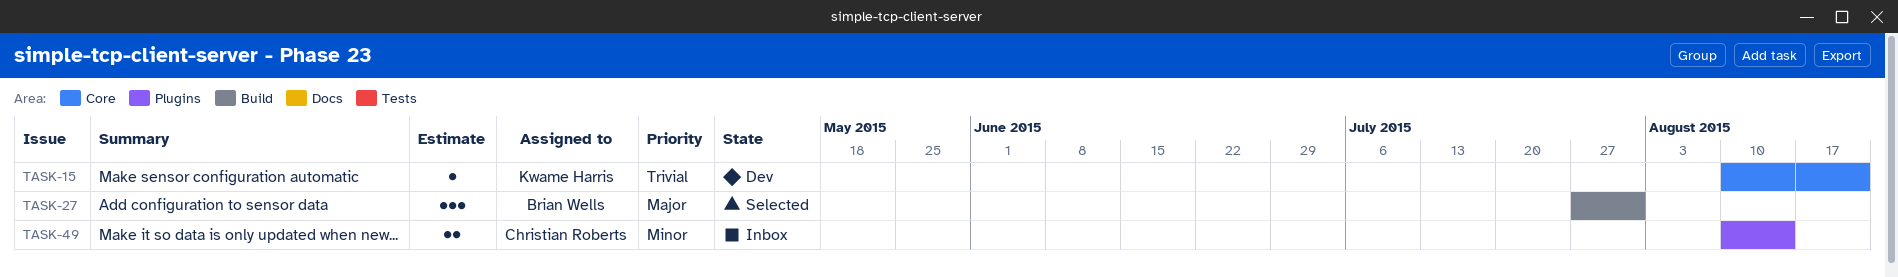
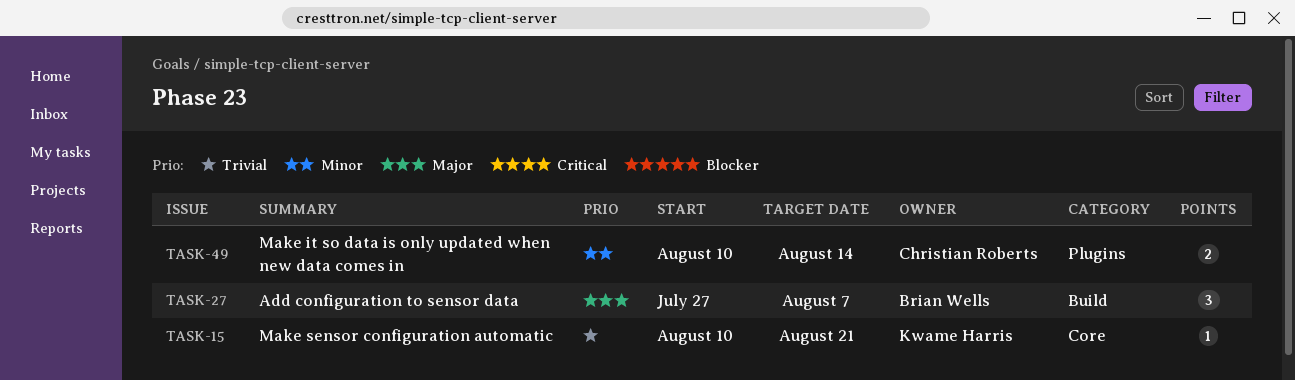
TASK-27, due: Jul 31 -> Aug 7

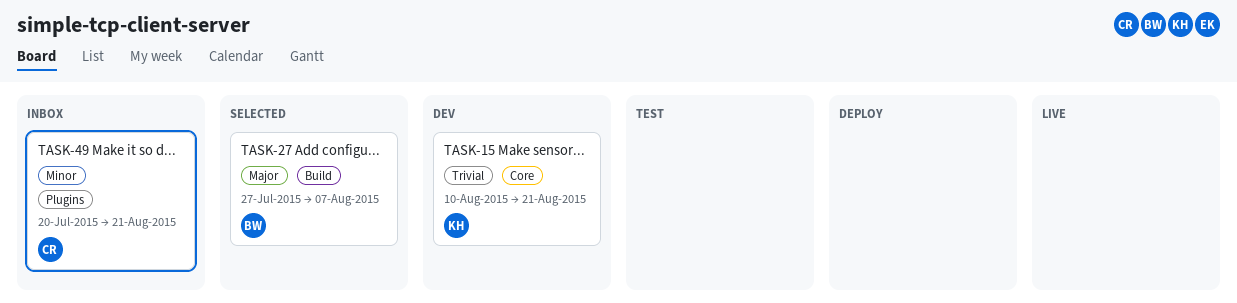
TASK-49, start: Aug 10 -> Jul 20
TASK-49, due: Aug 14 -> Aug 21

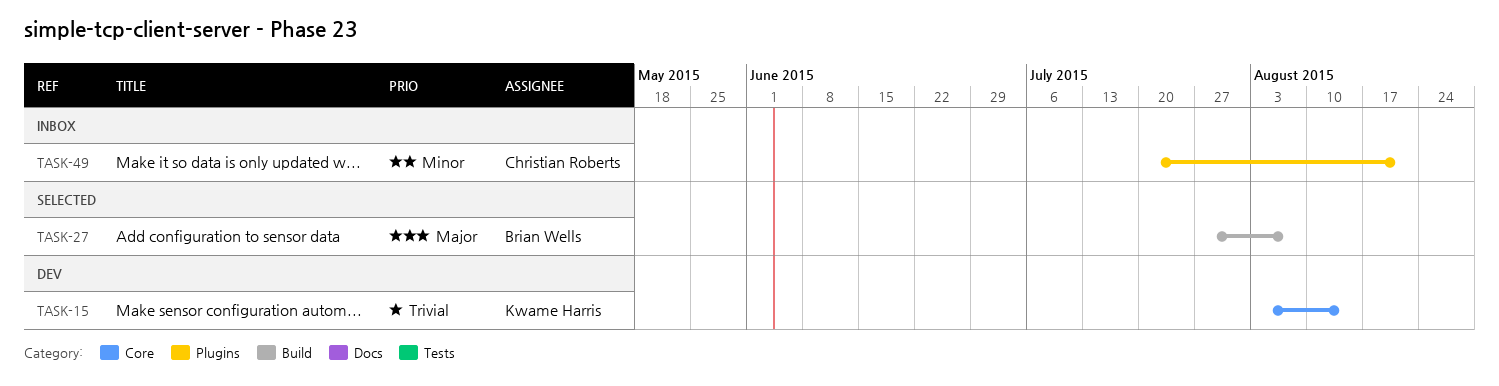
TASK-15, start: Aug 10 -> Aug 3
TASK-15, due: Aug 21 -> Aug 14

